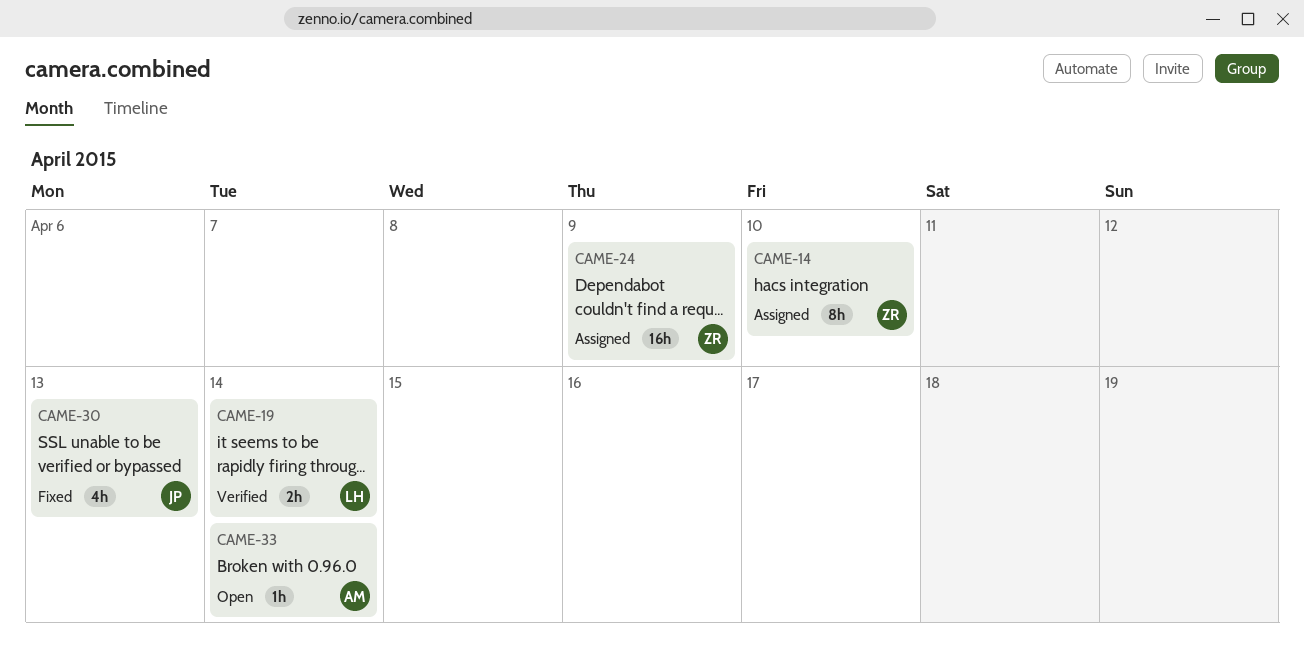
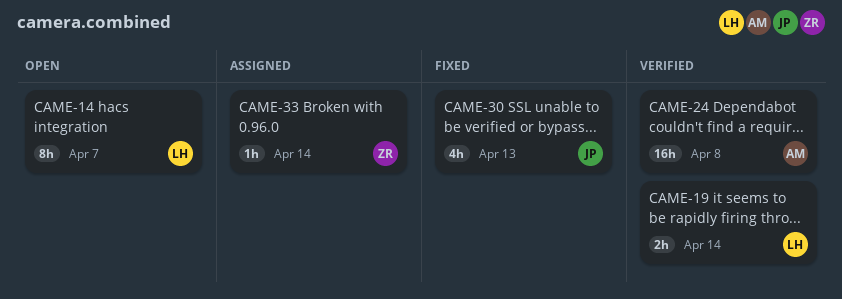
CAME-14, status: Assigned -> Open
CAME-14, owner: ZR -> LH
CAME-14, due: Apr 10 -> Apr 7
CAME-24, status: Assigned -> Verified
CAME-24, owner: ZR -> AM
CAME-24, due: Apr 9 -> Apr 8
CAME-33, status: Open -> Assigned
CAME-33, owner: AM -> ZR

